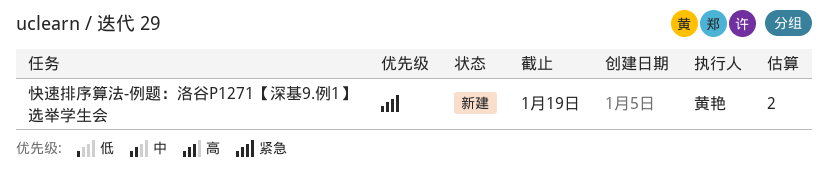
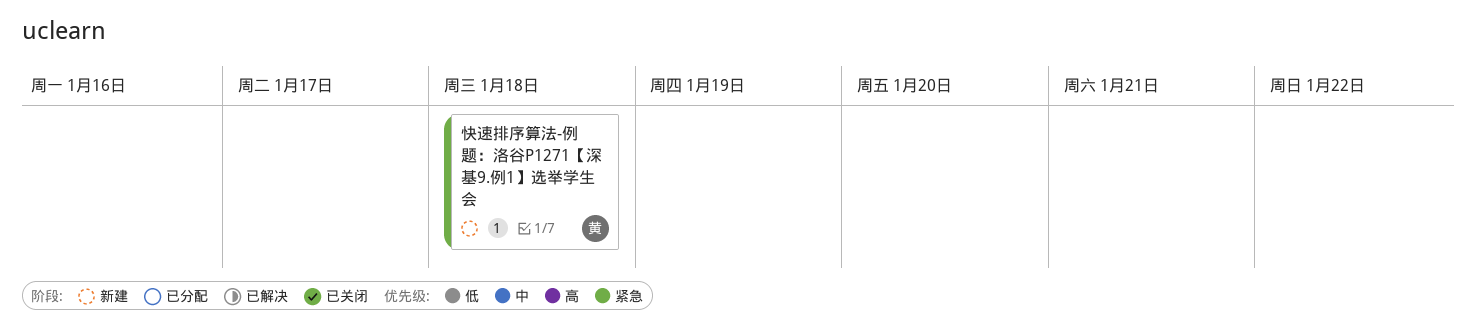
快速排序算法-例题：洛谷P1271【深基9.例1】选举学生会, estimate: 2 -> 1
快速排序算法-例题：洛谷P1271【深基9.例1】选举学生会, due: Jan 19 -> Jan 18

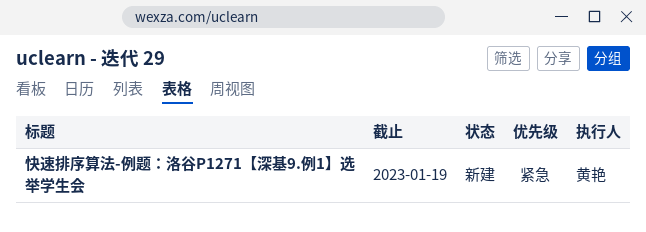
快速排序算法-例题：洛谷P1271【深基9.例1】选举学生会, due: Jan 18 -> Jan 19

